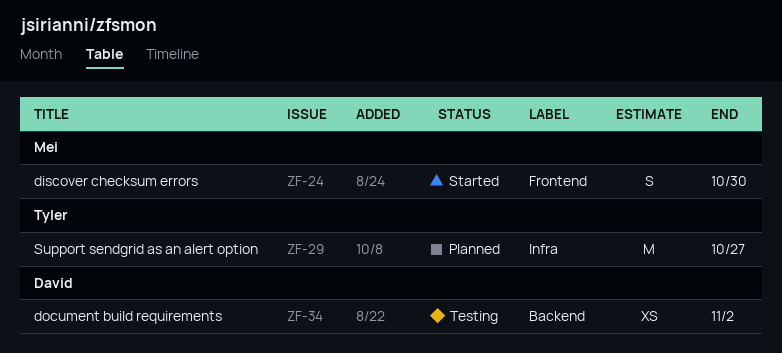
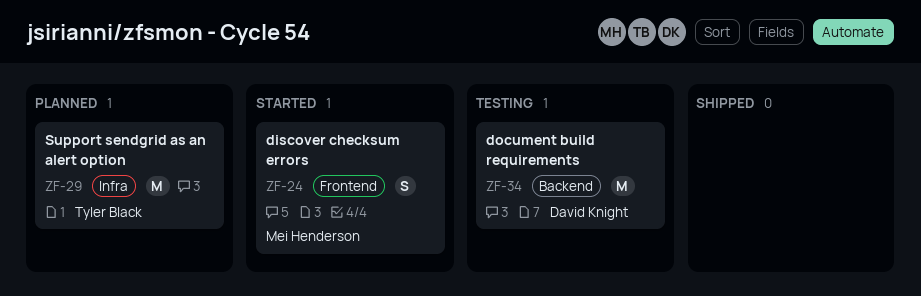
ZF-34, estimate: XS -> M

